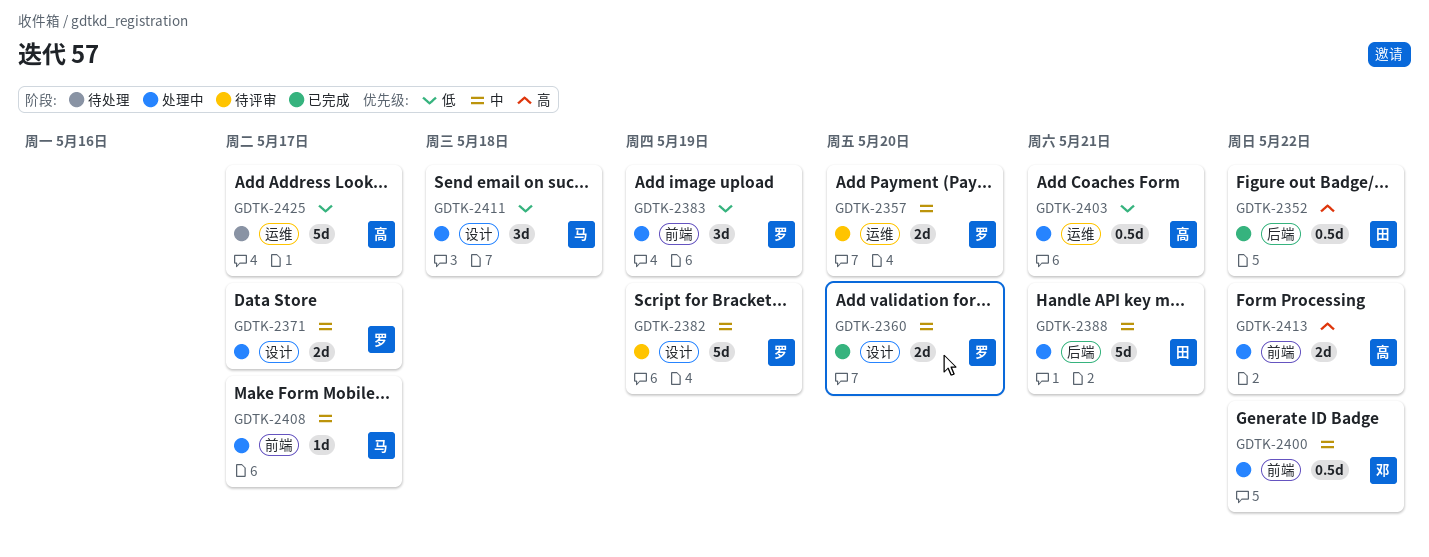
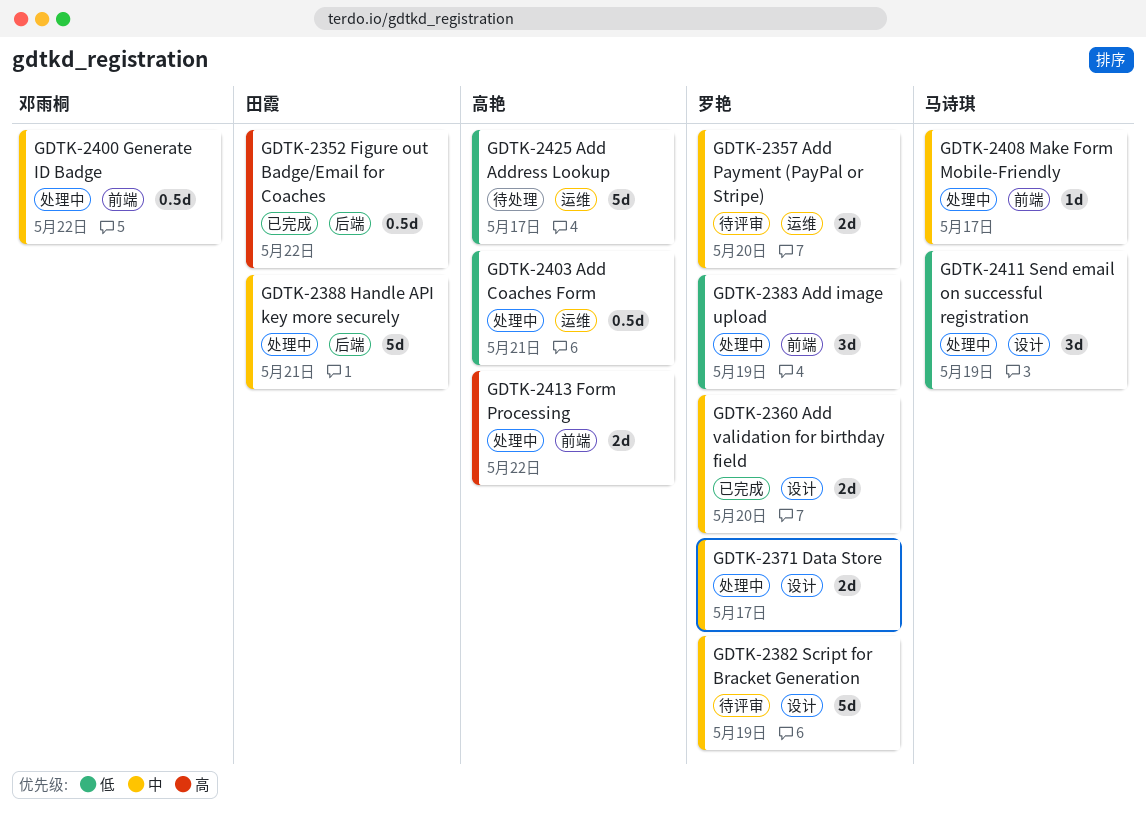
GDTK-2411, due: May 18 -> May 19

